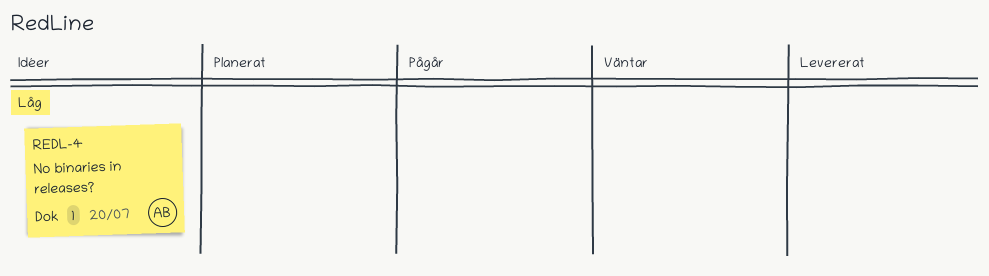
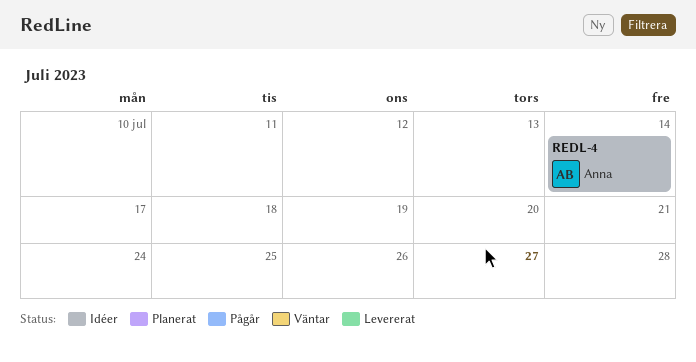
REDL-4, due: Jul 20 -> Jul 14

